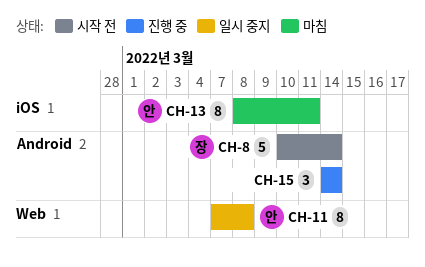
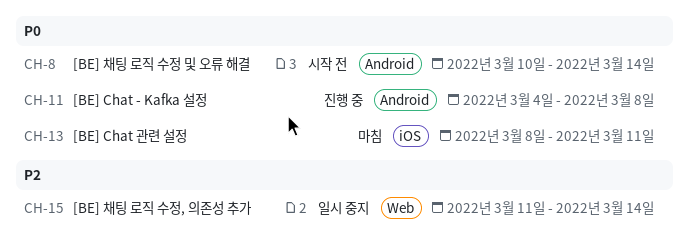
CH-11, status: 일시 중지 -> 진행 중
CH-11, label: Web -> Android
CH-11, start: Mar 7 -> Mar 4
CH-15, status: 진행 중 -> 일시 중지
CH-15, label: Android -> Web
CH-15, start: Mar 14 -> Mar 11

